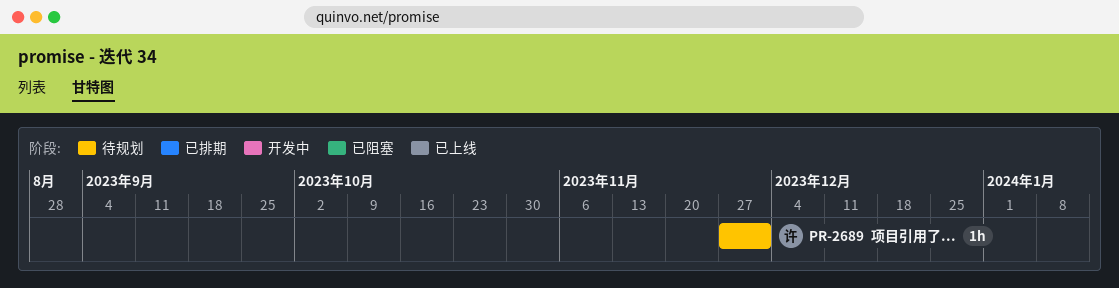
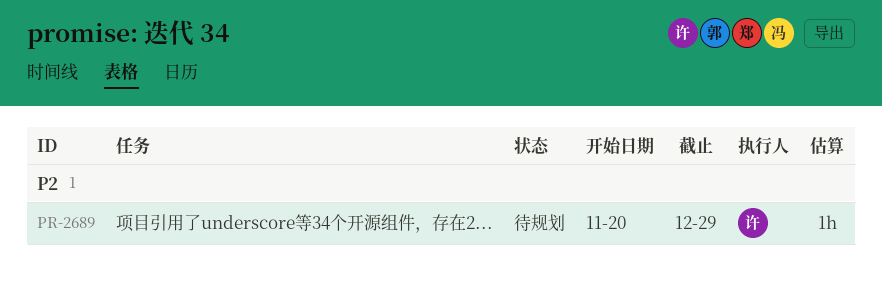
PR-2689, start: Nov 27 -> Nov 20
PR-2689, due: Dec 1 -> Dec 29

